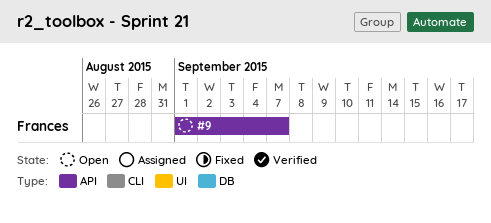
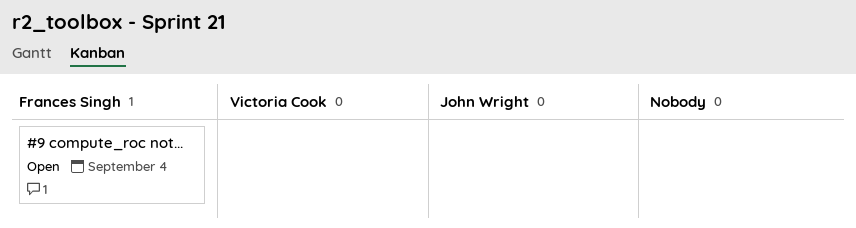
#9, due: Sep 7 -> Sep 4

